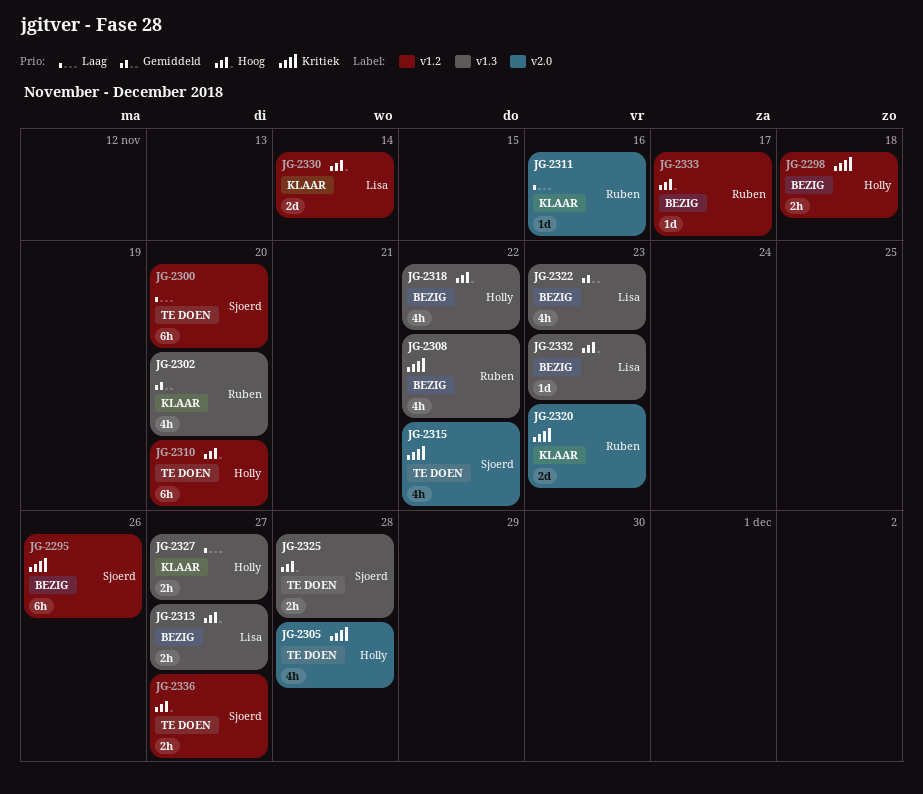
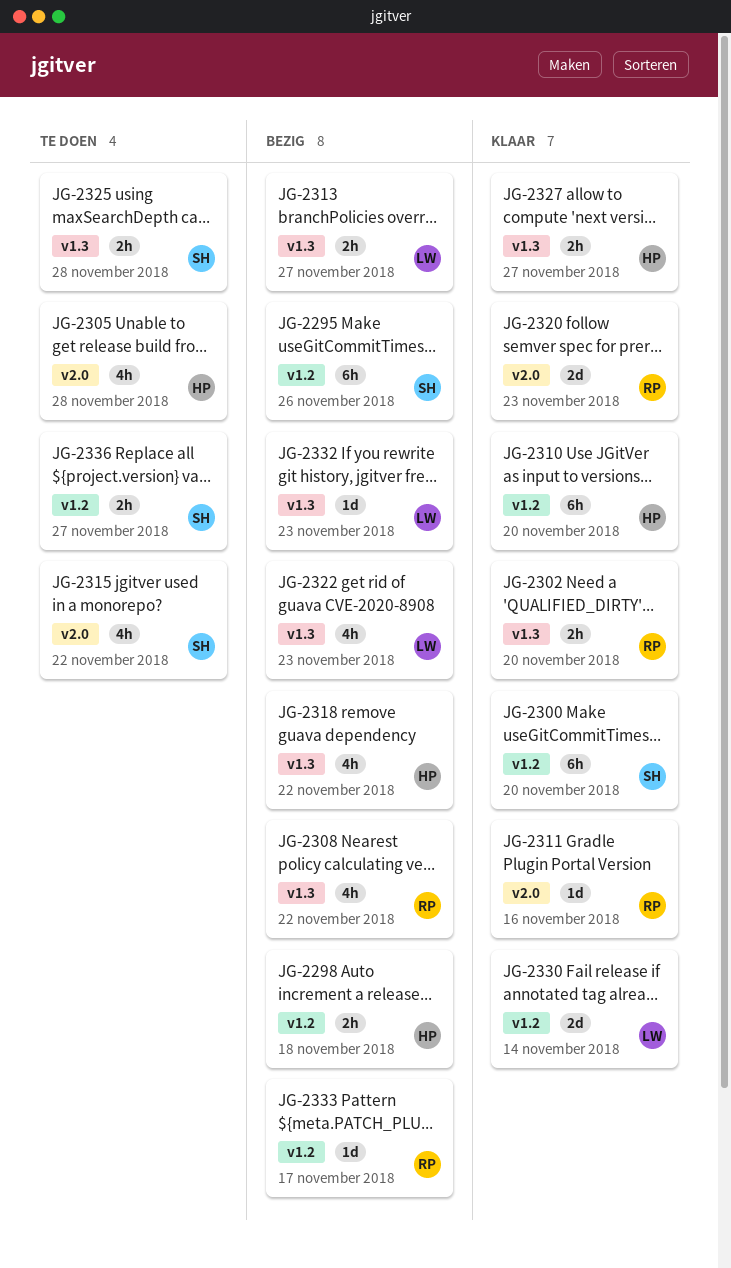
JG-2300, status: Te doen -> Klaar
JG-2302, estimate: 4h -> 2h
JG-2310, status: Te doen -> Klaar

